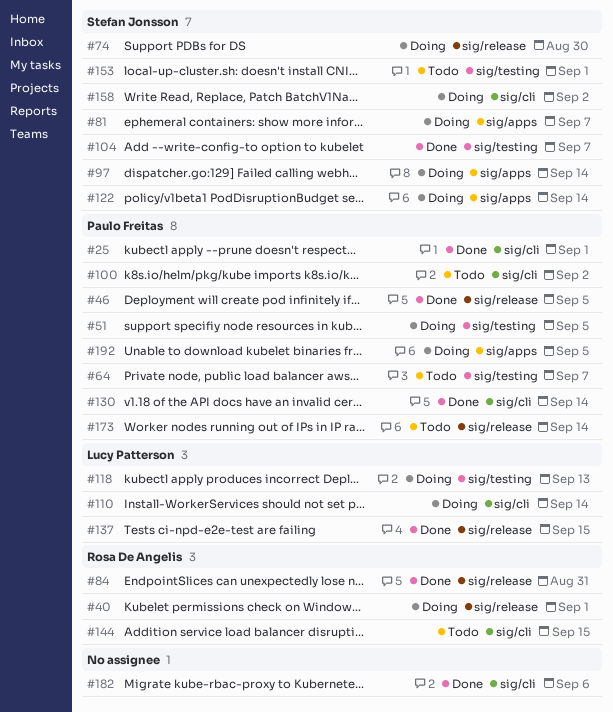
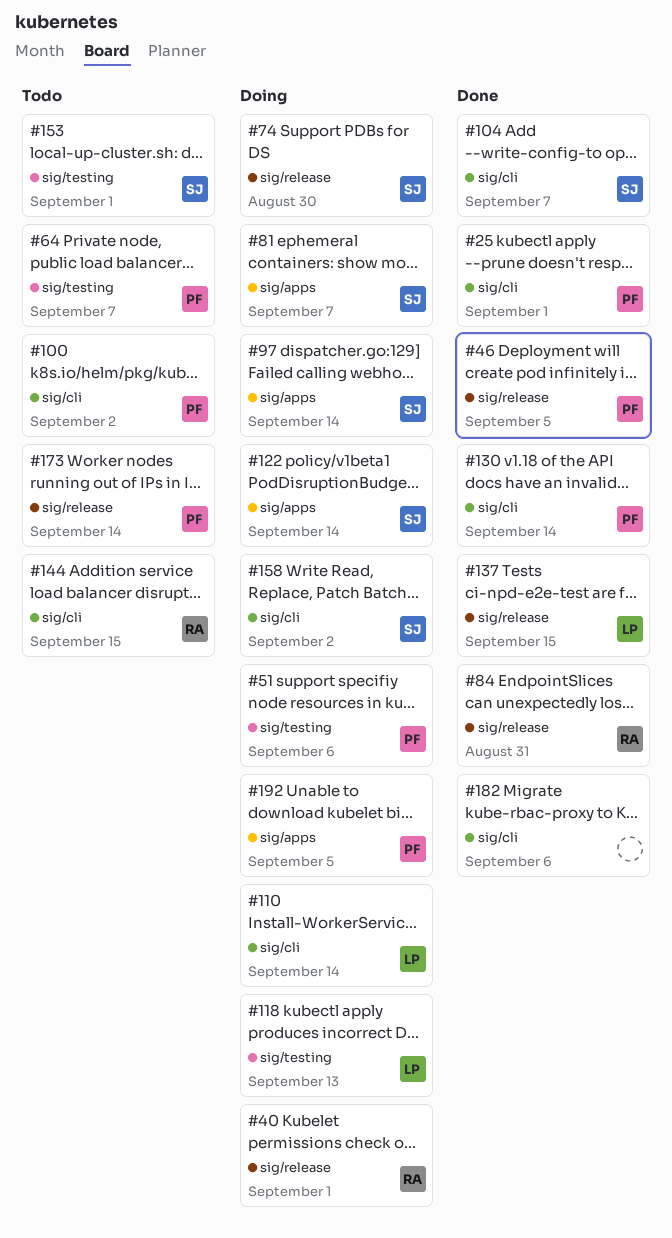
#51, due: Sep 5 -> Sep 6
#104, label: sig/testing -> sig/cli

